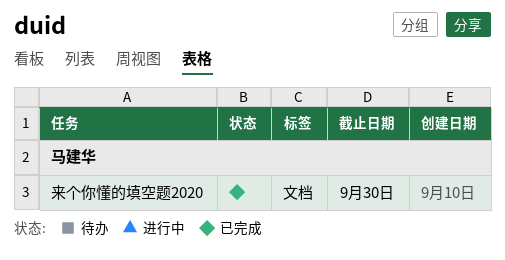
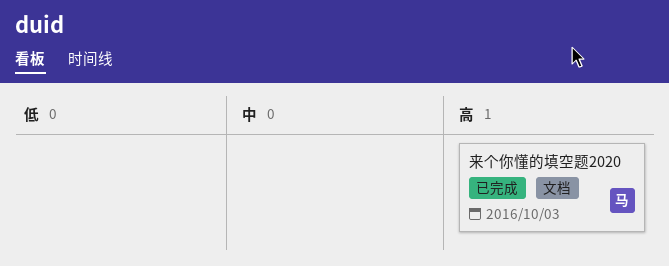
来个你懂的填空题2020, due: Sep 30 -> Oct 3

